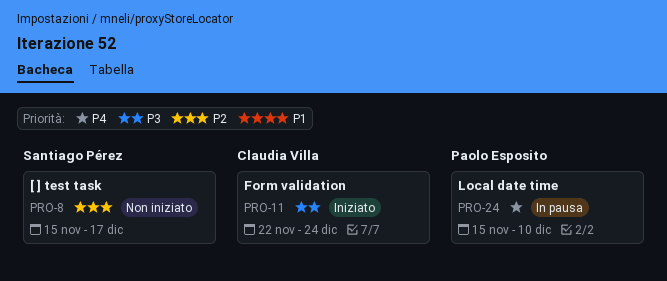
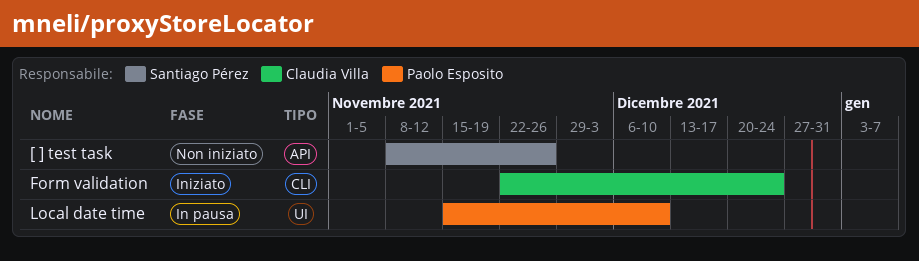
[ ] test task, start: Nov 15 -> Nov 8
[ ] test task, due: Dec 17 -> Nov 26

